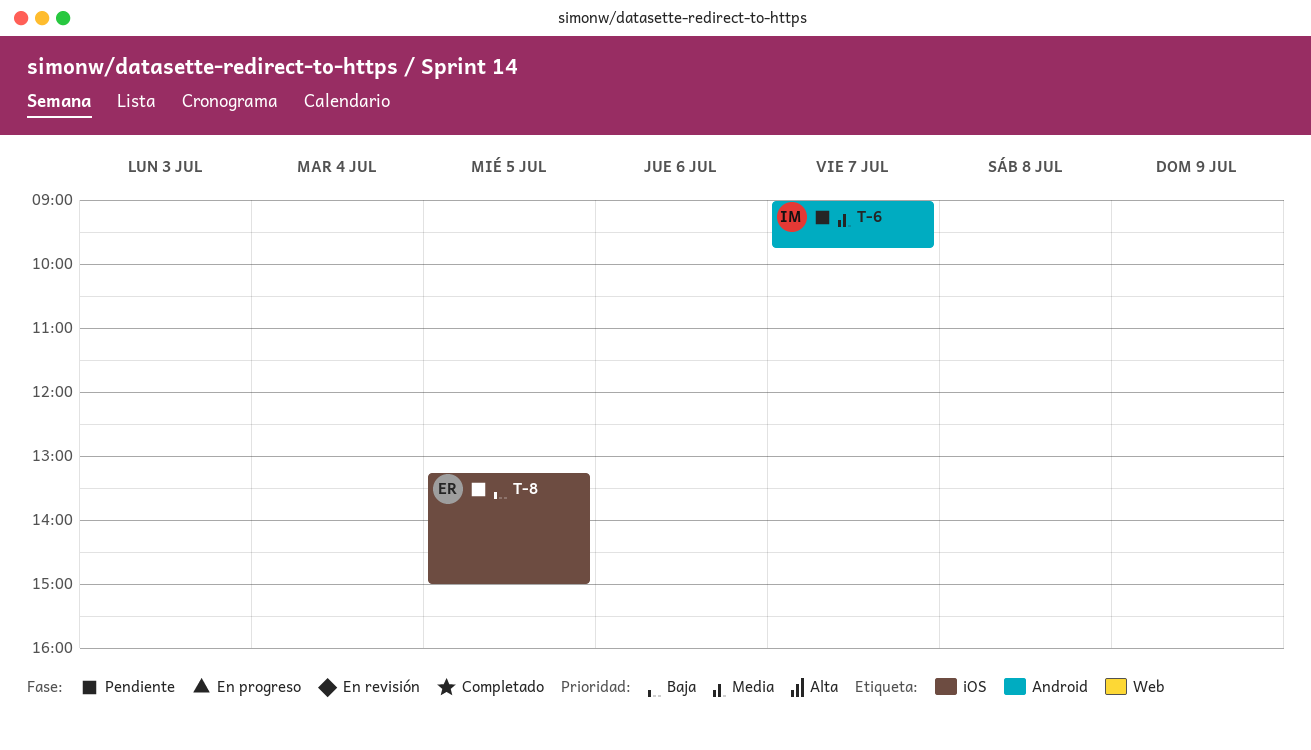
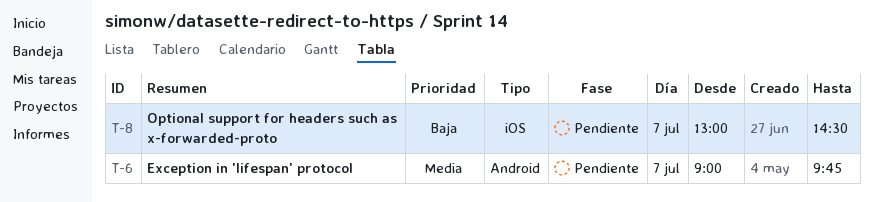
T-8, day: Jul 5 -> Jul 7
T-8, begins: 13:15 -> 13:00
T-8, ends: 15:00 -> 14:30

